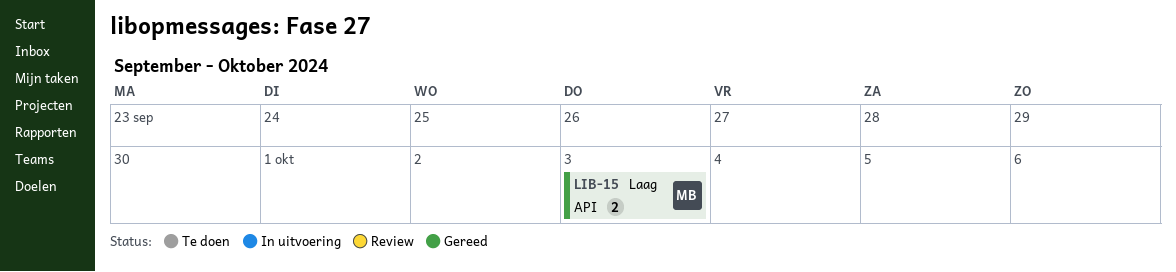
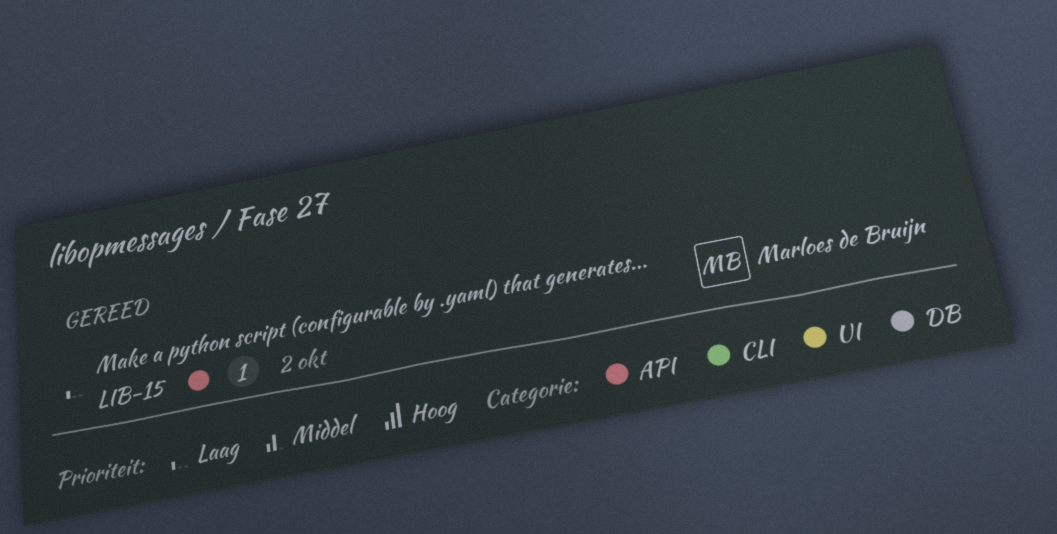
LIB-15, estimate: 2 -> 1
LIB-15, due: Oct 3 -> Oct 2

